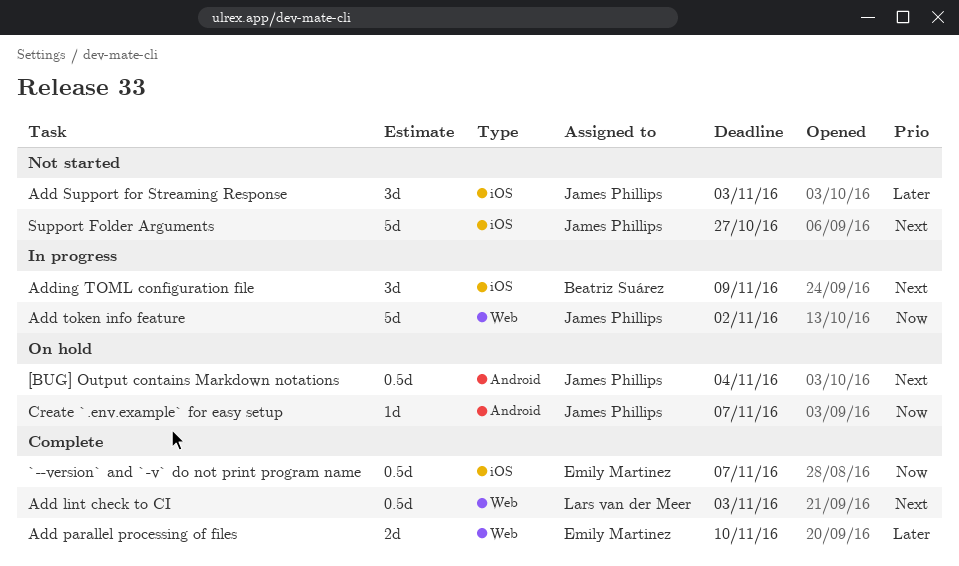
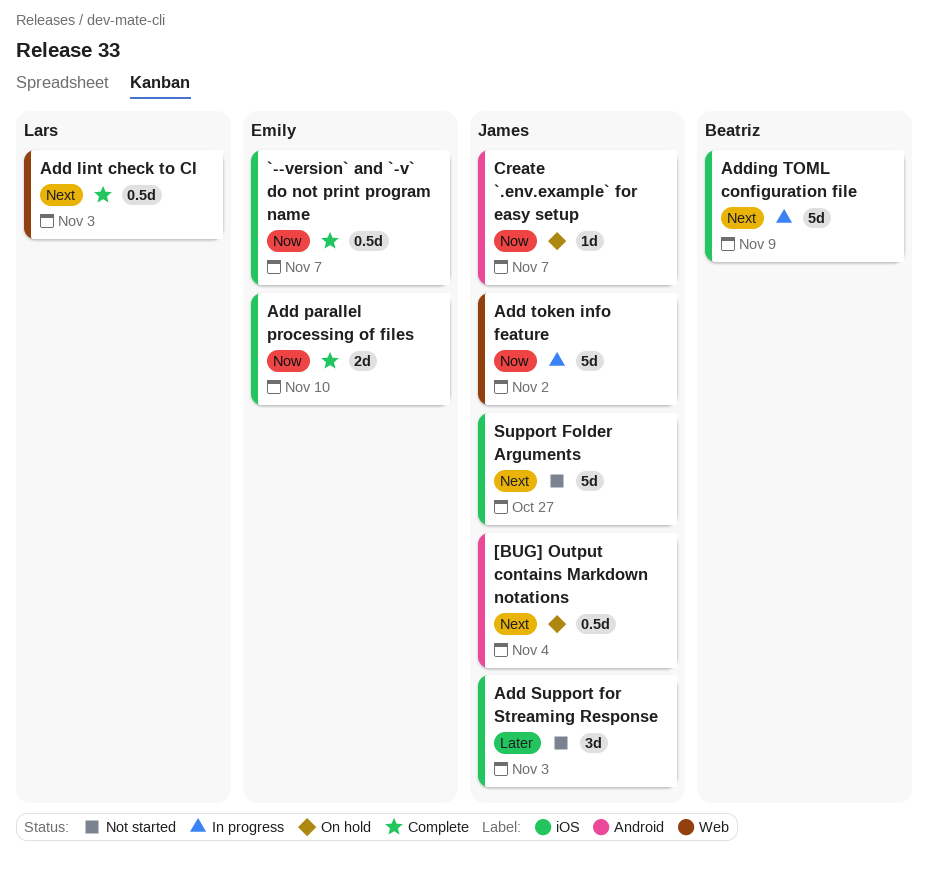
Add parallel processing of files, priority: Later -> Now
Add parallel processing of files, label: Web -> iOS
Adding TOML configuration file, estimate: 3d -> 5d

